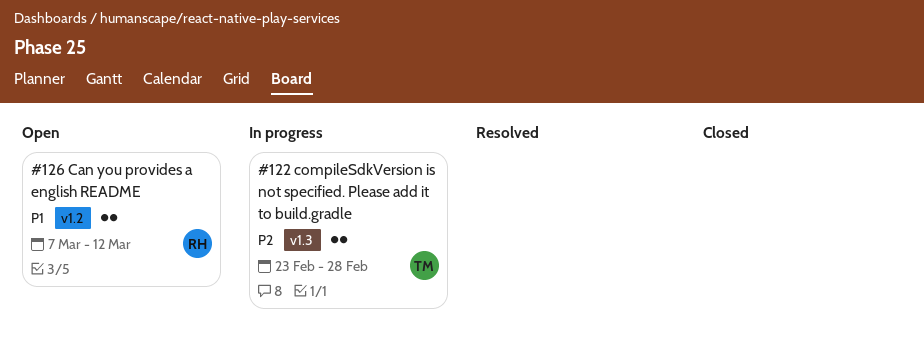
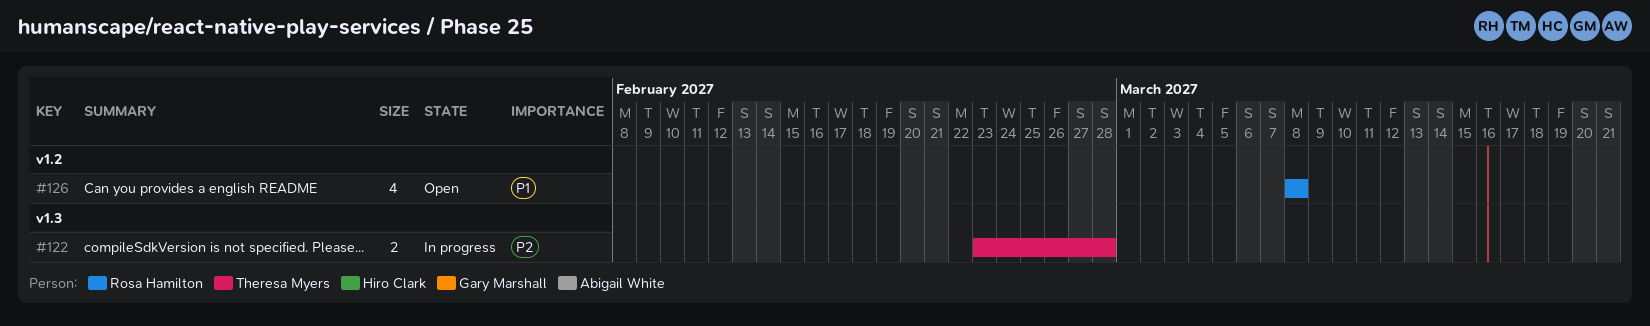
#126, estimate: 2 -> 4
#126, start: Mar 7 -> Mar 8
#126, due: Mar 12 -> Mar 8

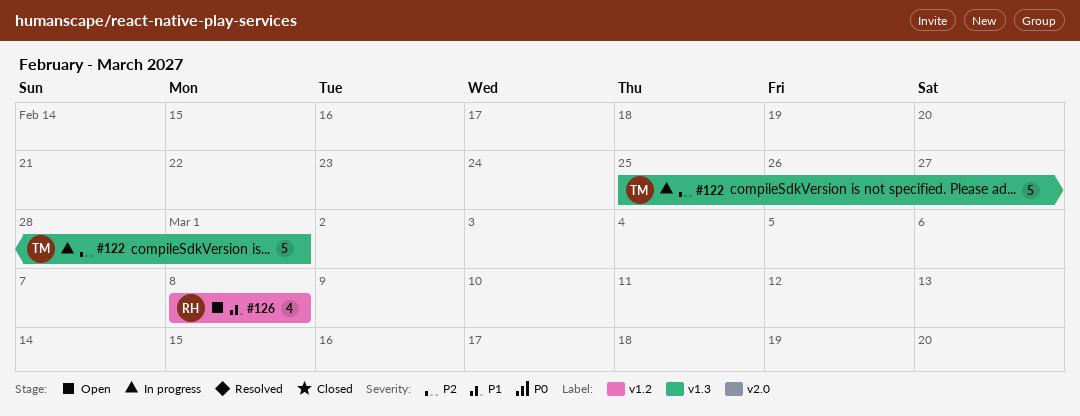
#122, estimate: 2 -> 5
#122, start: Feb 23 -> Feb 25
#122, due: Feb 28 -> Mar 1

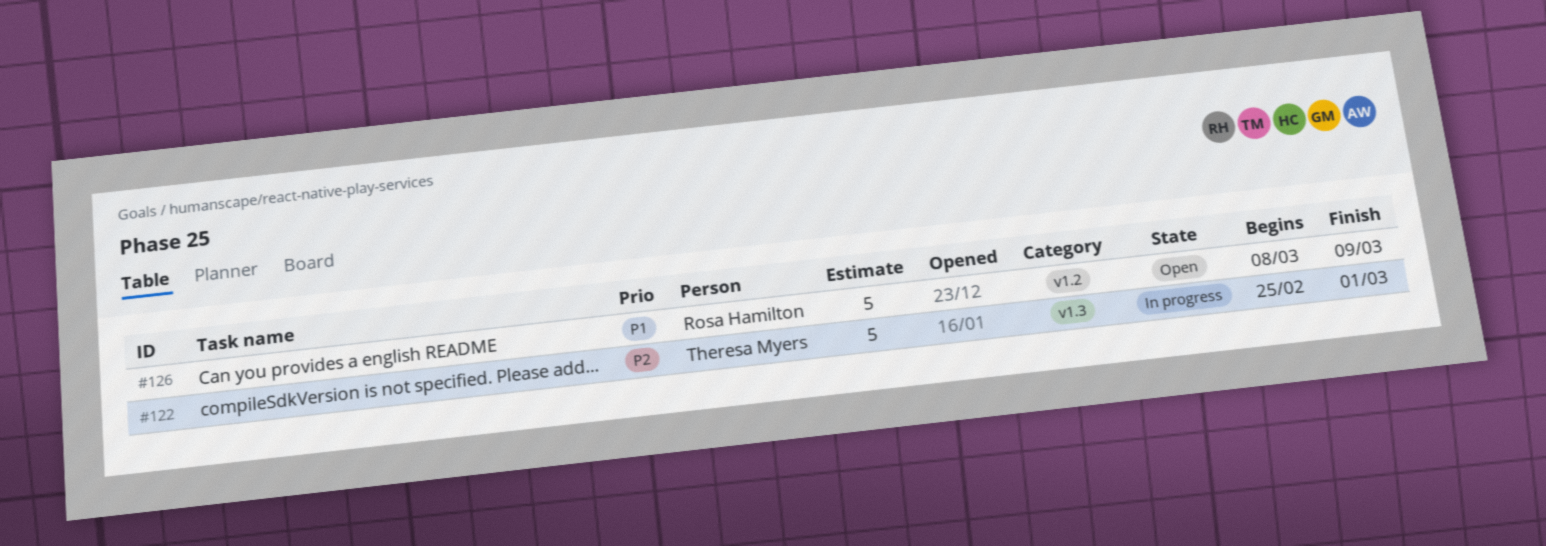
#126, estimate: 4 -> 5
#126, due: Mar 8 -> Mar 9

